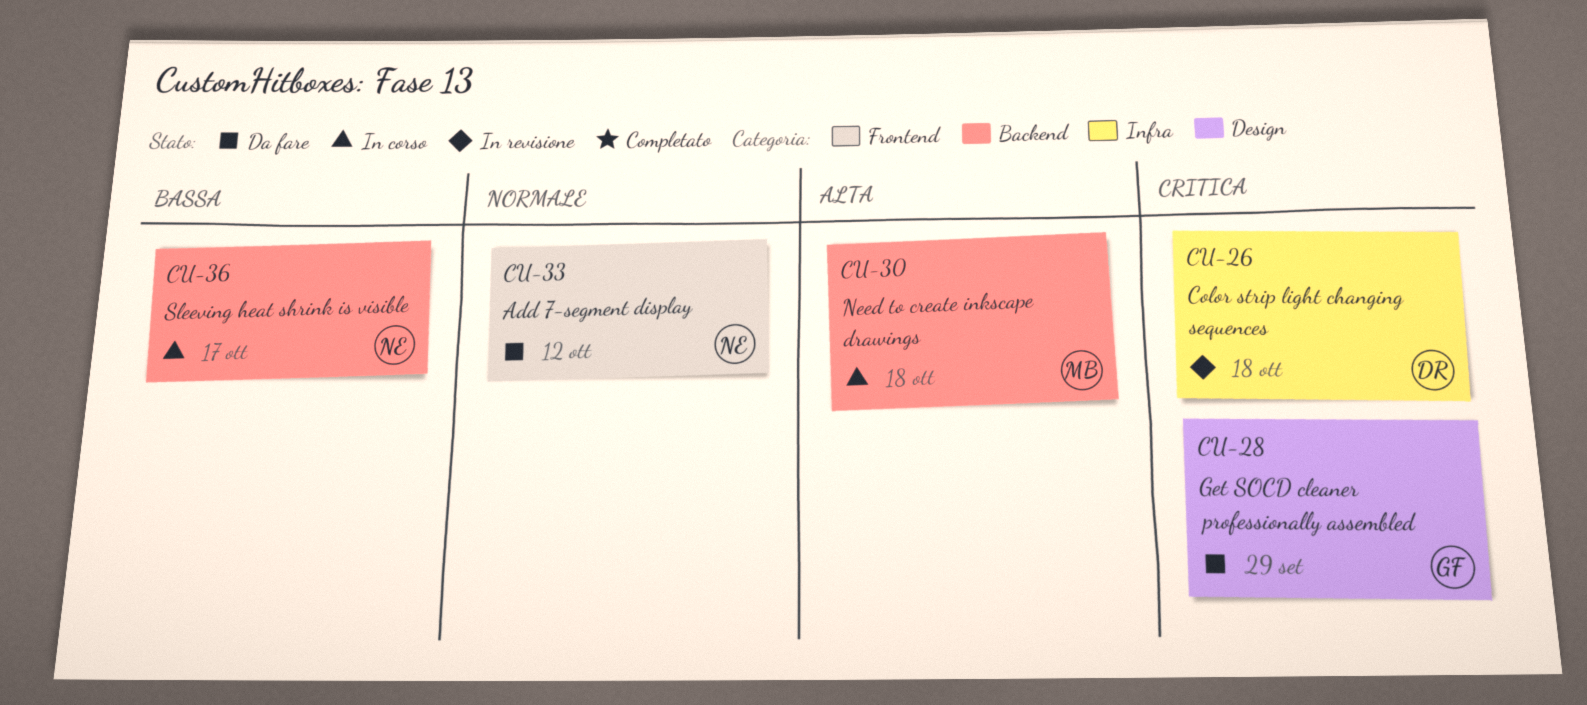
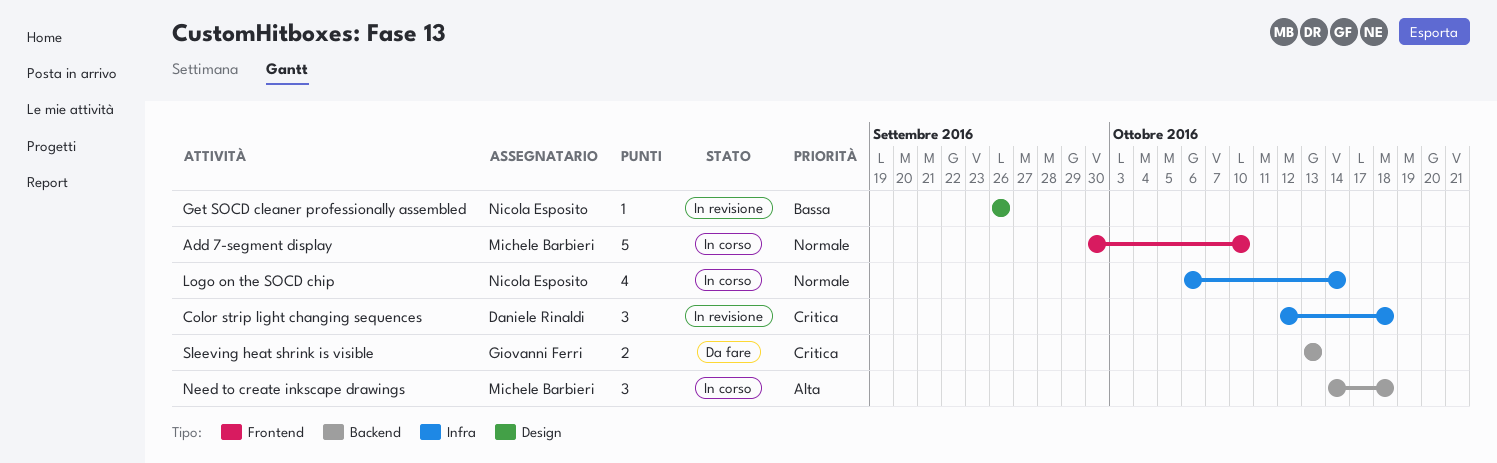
Add 7-segment display, status: Da fare -> In corso
Add 7-segment display, owner: Nicola Esposito -> Michele Barbieri
Add 7-segment display, due: Oct 12 -> Oct 10
Get SOCD cleaner professionally assembled, status: Da fare -> In revisione
Get SOCD cleaner professionally assembled, owner: Giovanni Ferri -> Nicola Esposito
Get SOCD cleaner professionally assembled, priority: Critica -> Bassa
Get SOCD cleaner professionally assembled, due: Sep 29 -> Sep 26
Logo on the SOCD chip: none -> present
Sleeving heat shrink is visible, status: In corso -> Da fare
Sleeving heat shrink is visible, owner: Nicola Esposito -> Giovanni Ferri
Sleeving heat shrink is visible, priority: Bassa -> Critica
Sleeving heat shrink is visible, due: Oct 17 -> Oct 13

